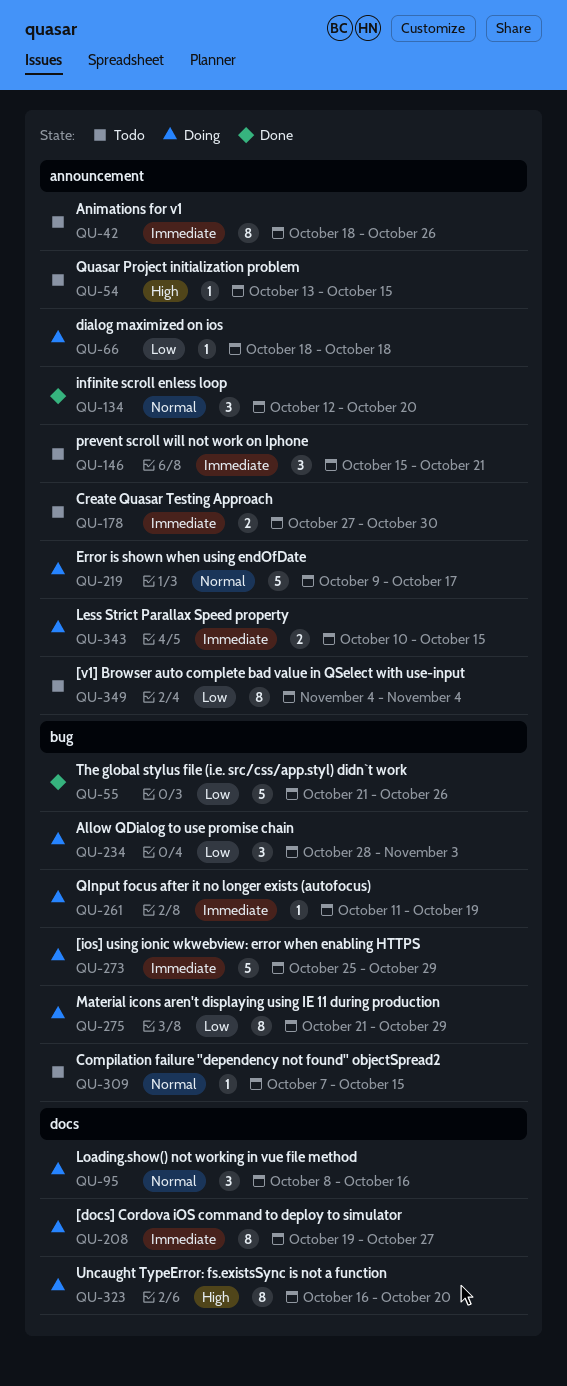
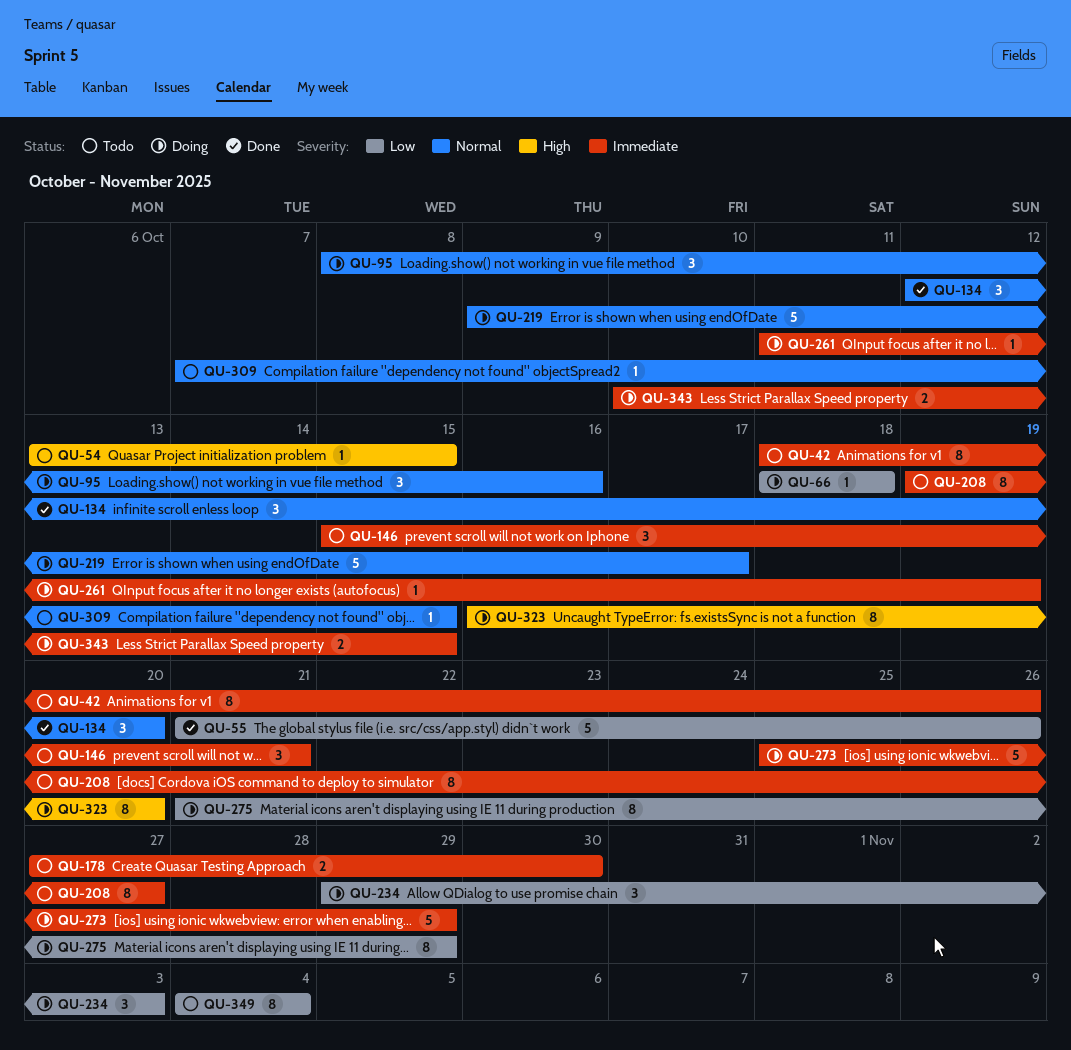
QU-208, status: Doing -> Todo
QU-234, start: Oct 28 -> Oct 29

